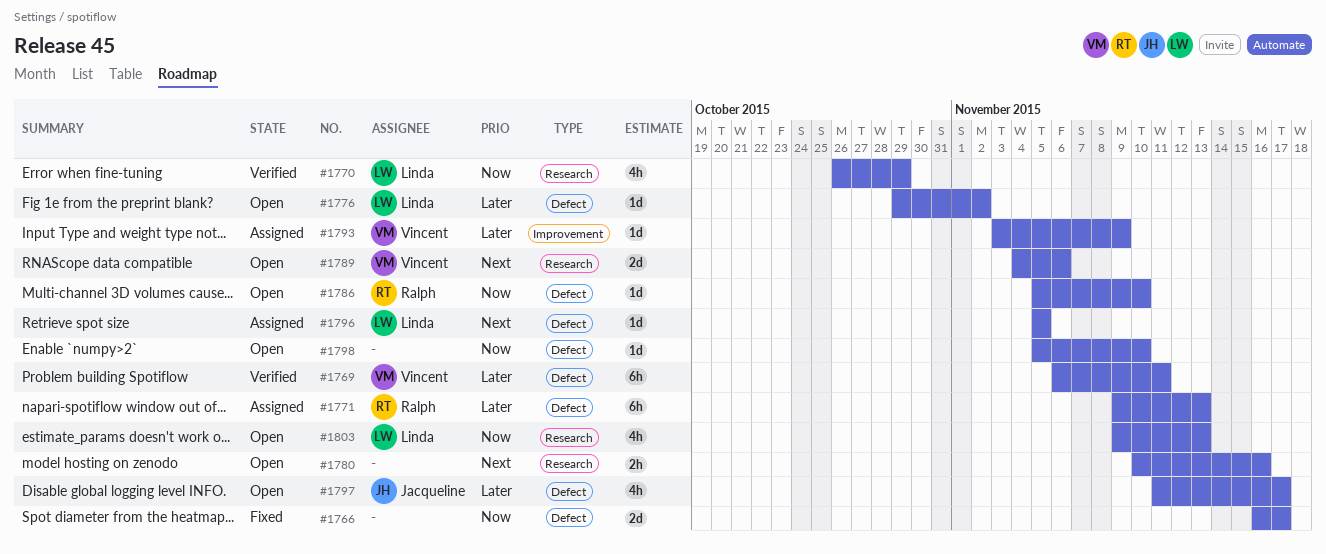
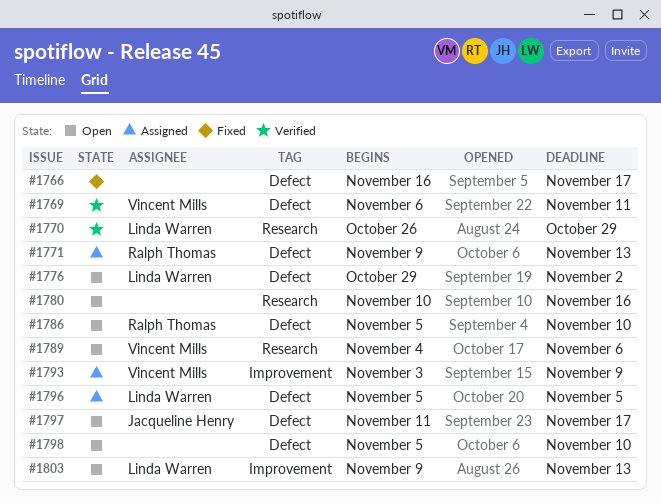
#1803, label: Research -> Improvement

